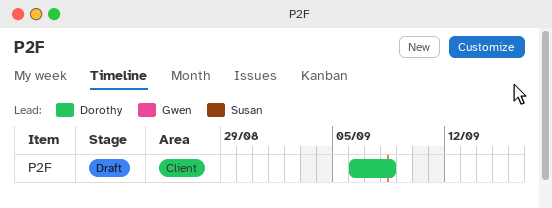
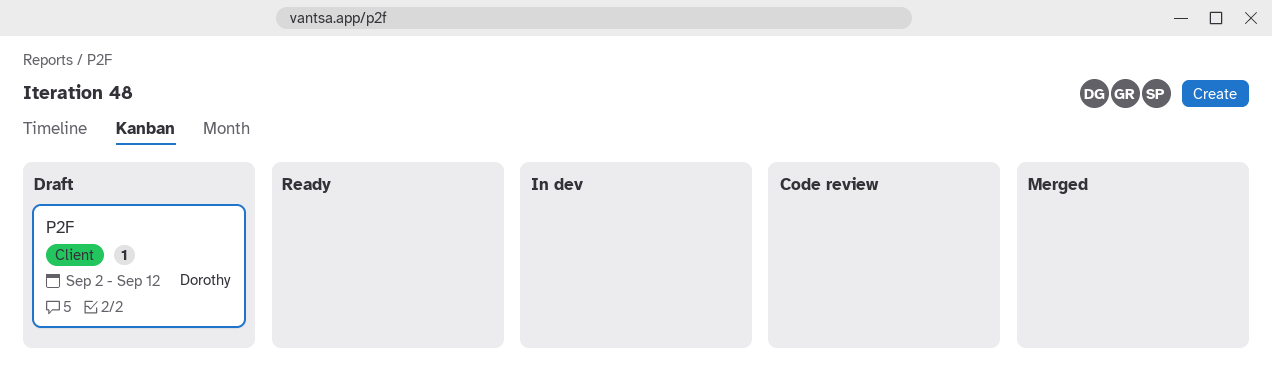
P2F, start: Sep 6 -> Sep 2
P2F, due: Sep 8 -> Sep 12

